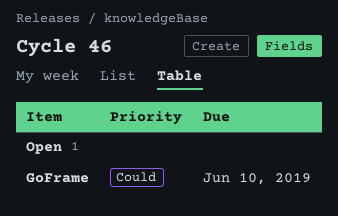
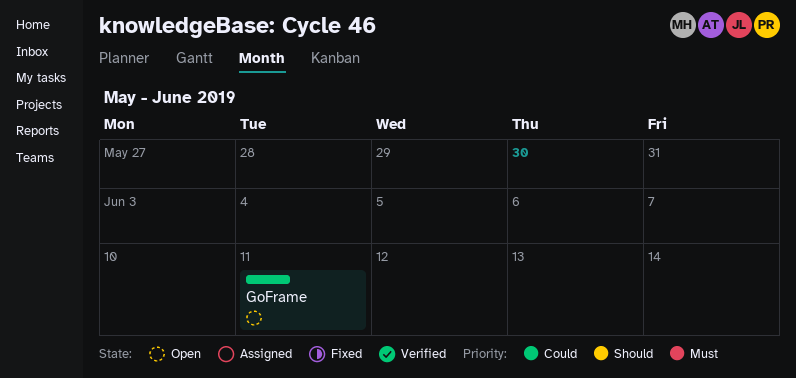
GoFrame, due: Jun 10 -> Jun 11

